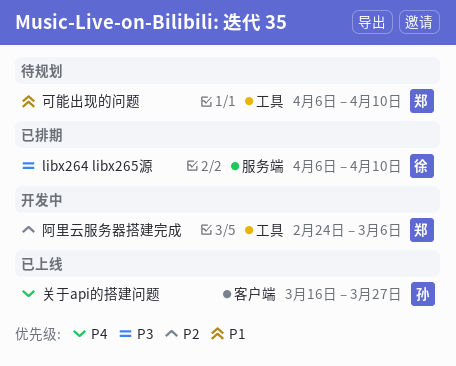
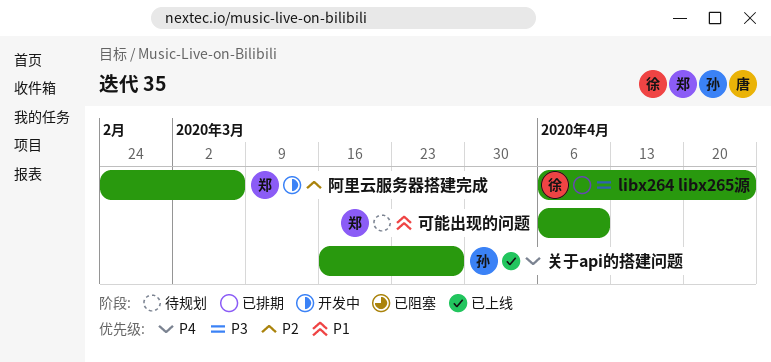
libx264 libx265源, due: Apr 10 -> Apr 24

